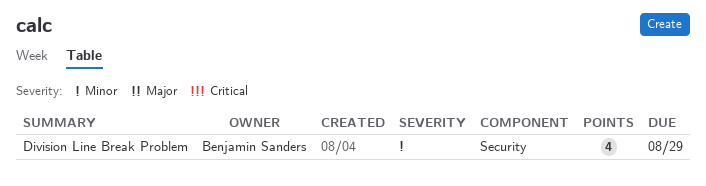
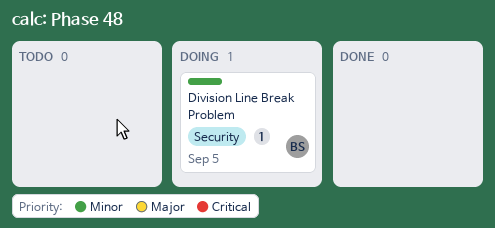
Division Line Break Problem, estimate: 4 -> 1
Division Line Break Problem, due: Aug 29 -> Sep 5

